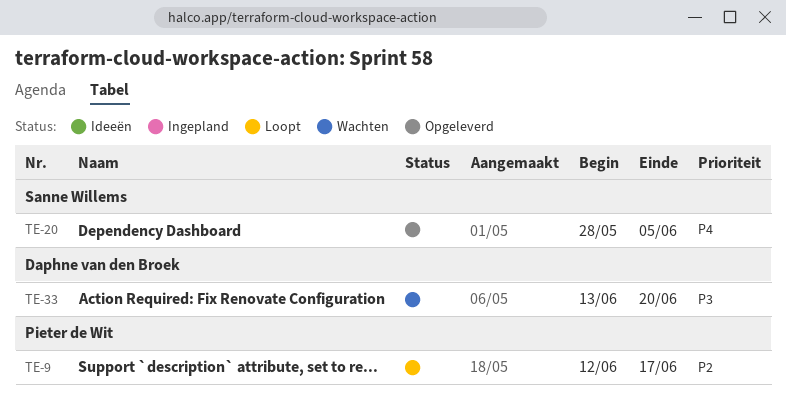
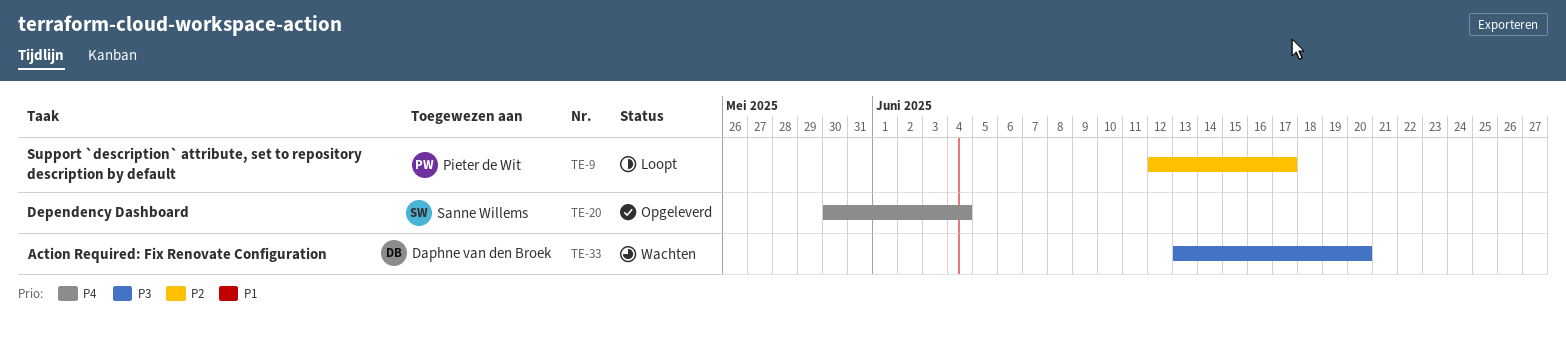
TE-20, start: May 28 -> May 30
TE-20, due: Jun 5 -> Jun 4

